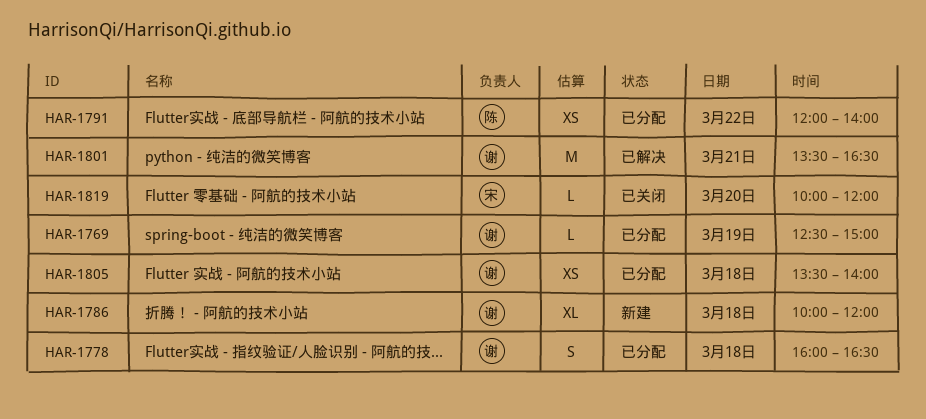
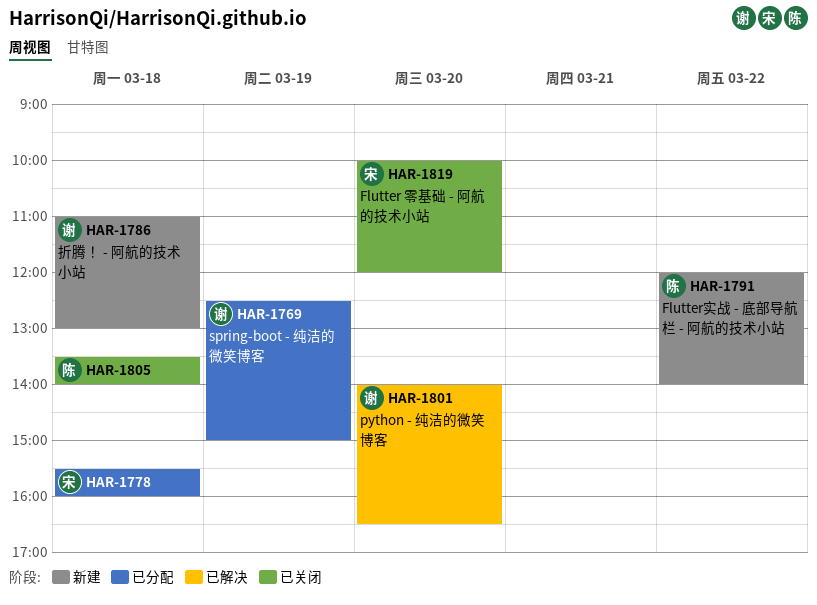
HAR-1778, owner: 谢 -> 宋
HAR-1778, begins: 16:00 -> 15:30
HAR-1778, ends: 16:30 -> 16:00
HAR-1786, begins: 10:00 -> 11:00
HAR-1786, ends: 12:00 -> 13:00
HAR-1791, status: 已分配 -> 新建
HAR-1801, day: Mar 21 -> Mar 20
HAR-1801, begins: 13:30 -> 14:00
HAR-1805, status: 已分配 -> 已关闭
HAR-1805, owner: 谢 -> 陈

